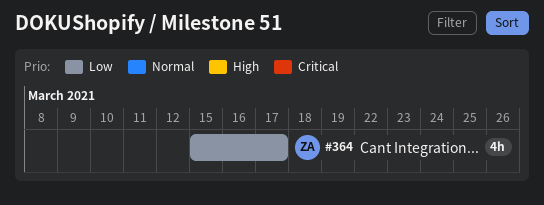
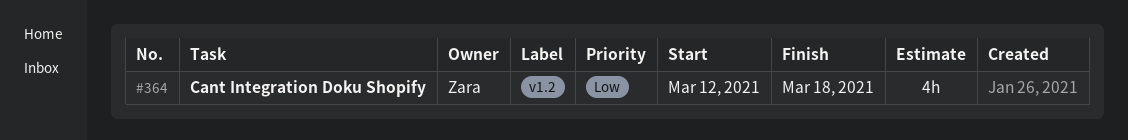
#364, start: Mar 15 -> Mar 12
#364, due: Mar 17 -> Mar 18

